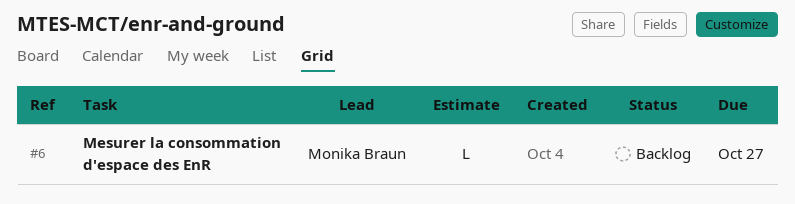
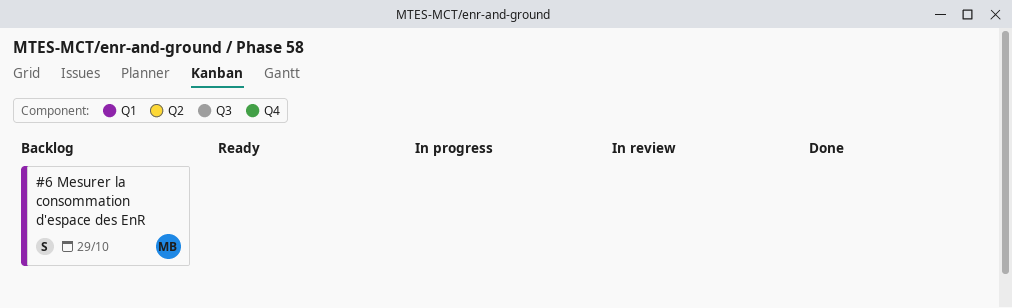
#6, estimate: L -> S
#6, due: Oct 27 -> Oct 29

